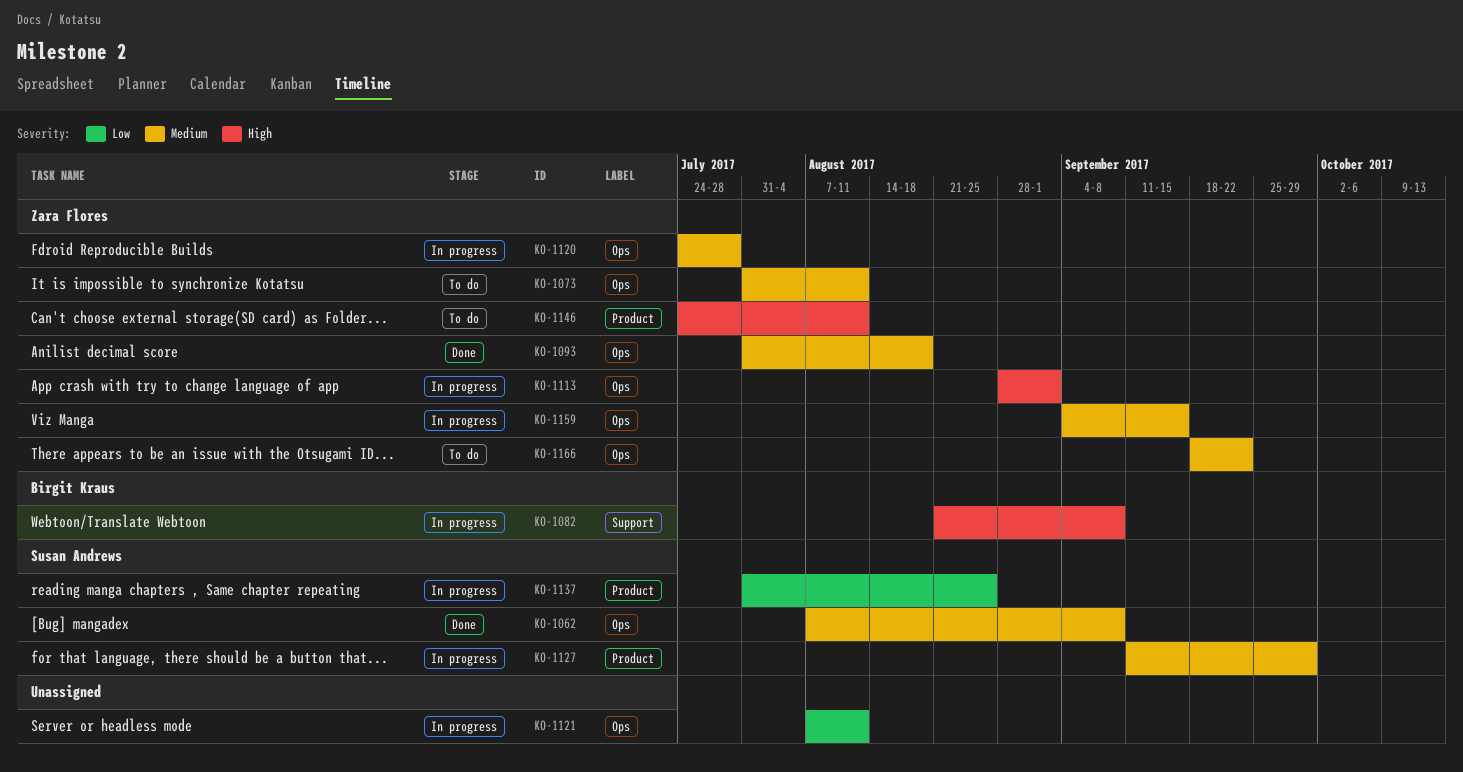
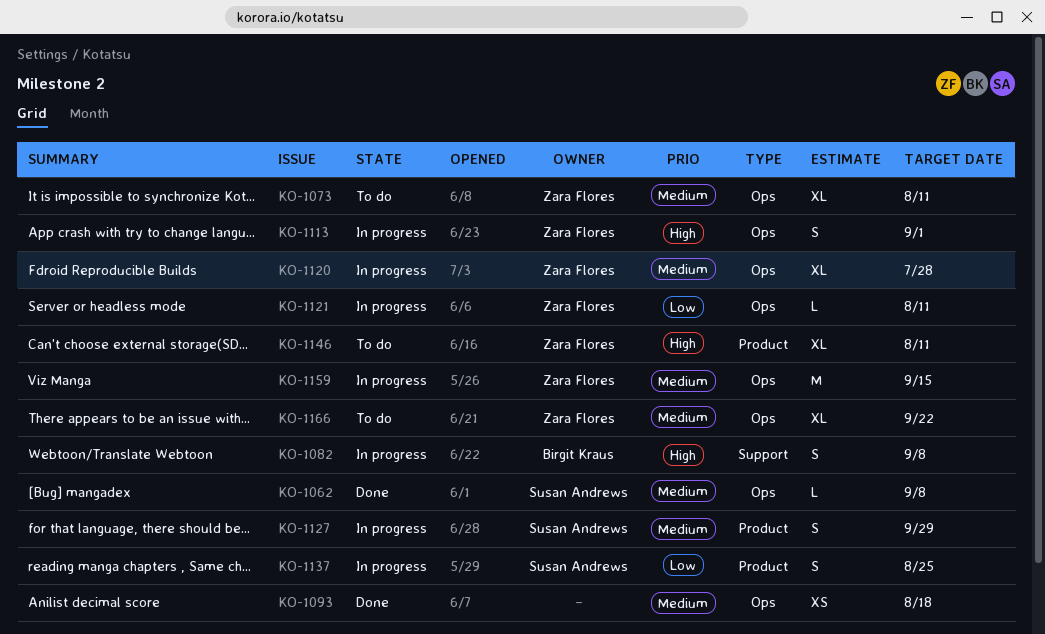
KO-1093, owner: Zara Flores -> none
KO-1121, owner: none -> Zara Flores

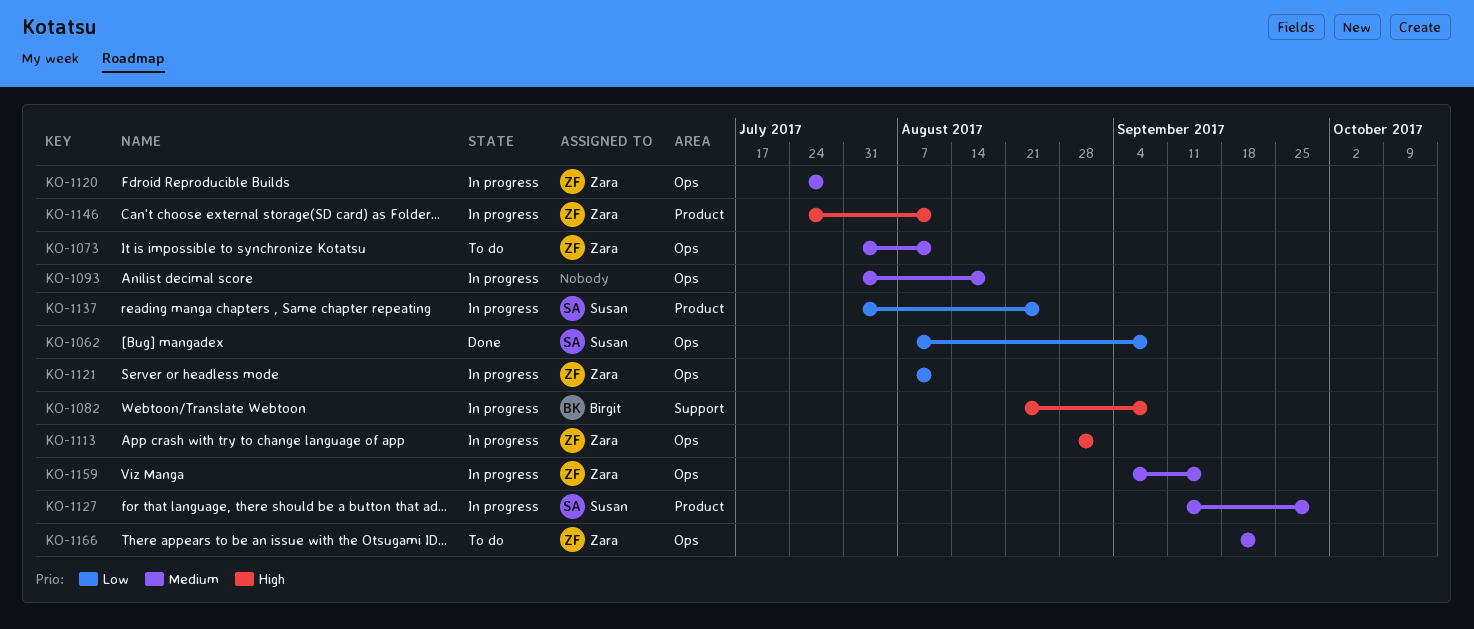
KO-1062, priority: Medium -> Low
KO-1093, status: Done -> In progress
KO-1146, status: To do -> In progress

